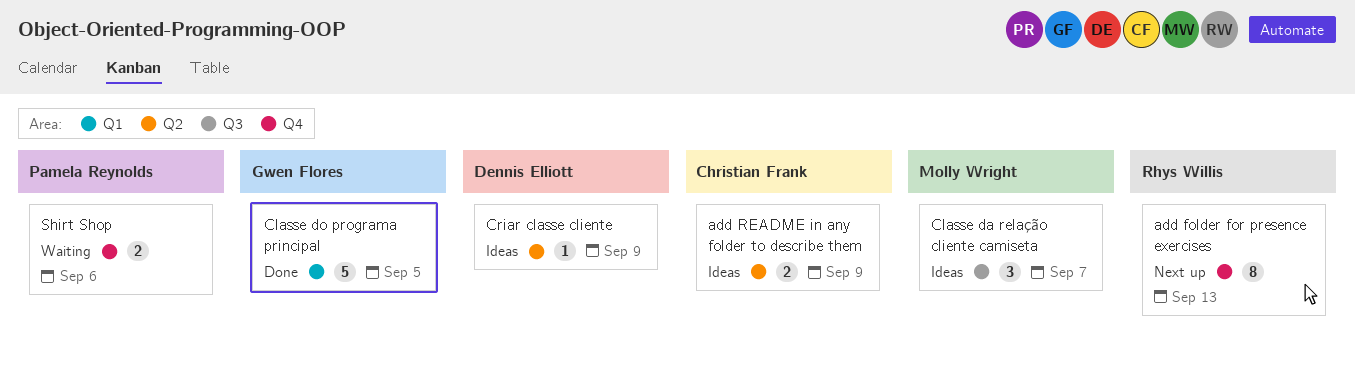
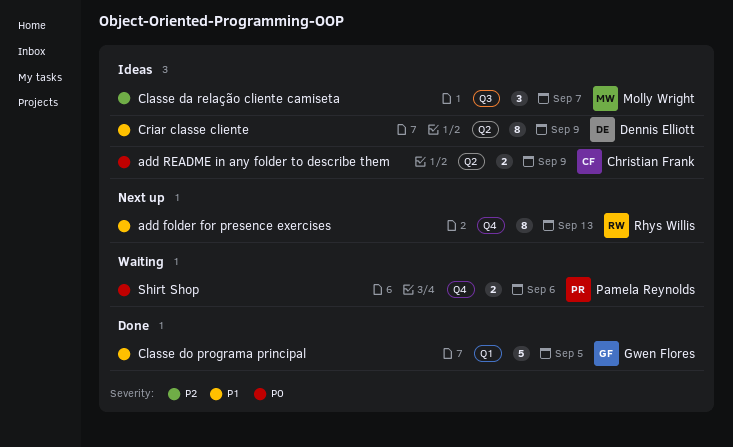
Criar classe cliente, estimate: 1 -> 8

